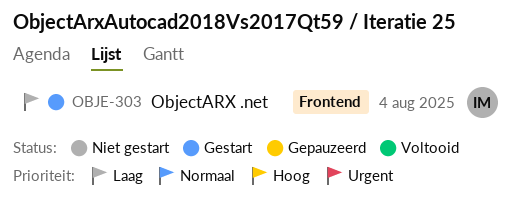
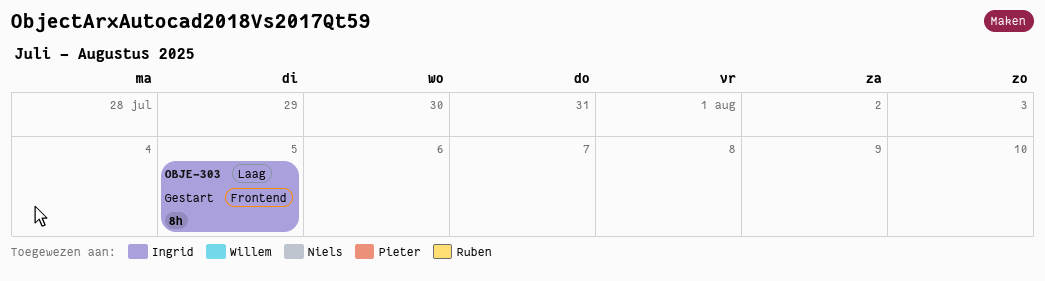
OBJE-303, due: Aug 4 -> Aug 5

